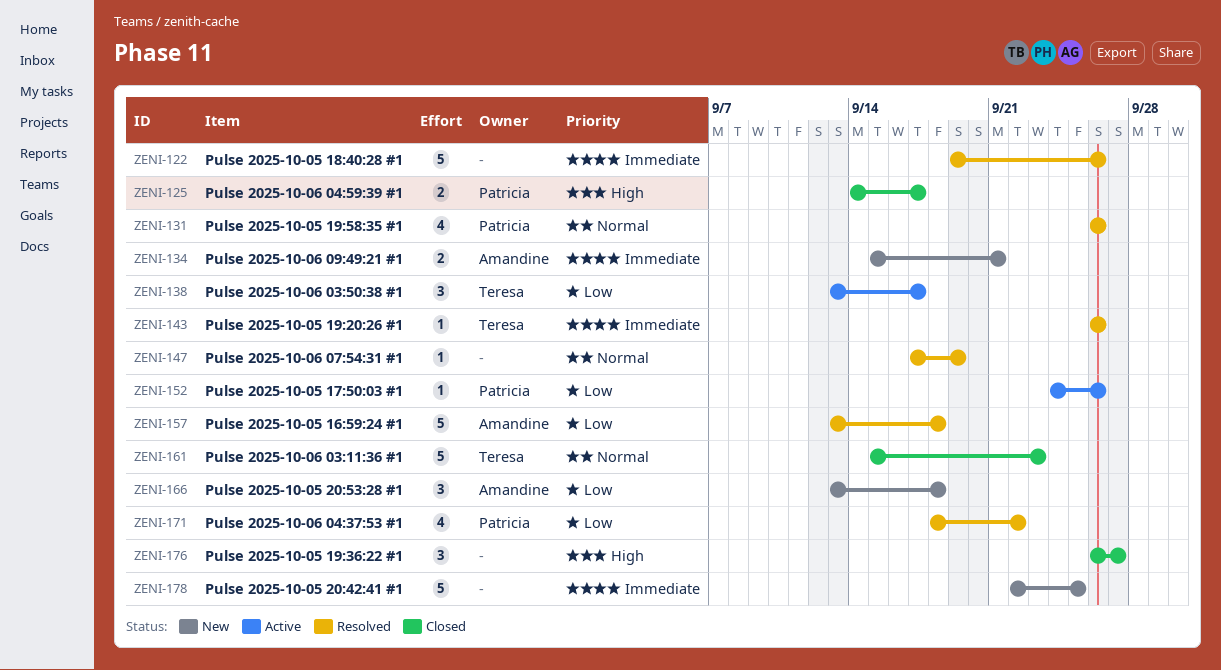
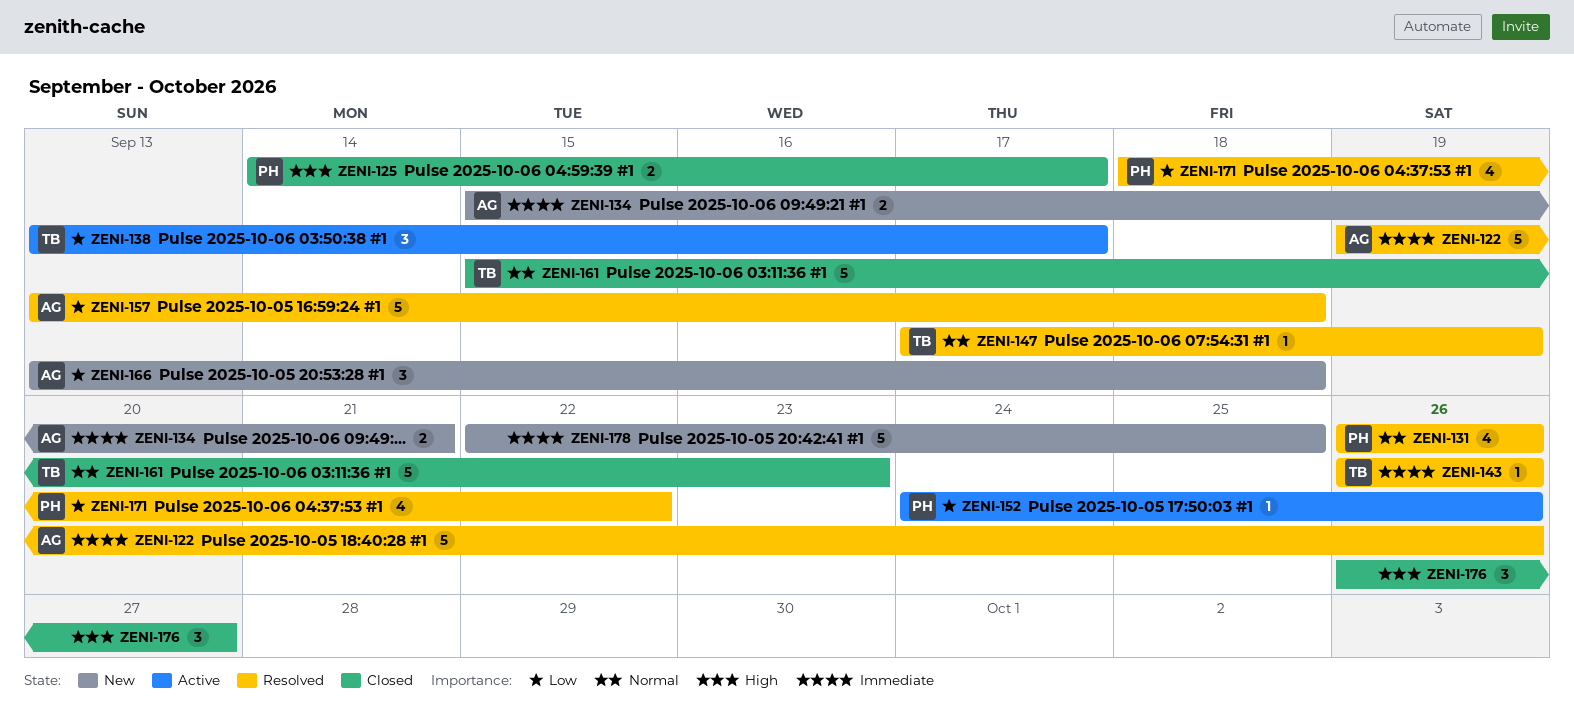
ZENI-122, owner: none -> Amandine
ZENI-147, owner: none -> Teresa

